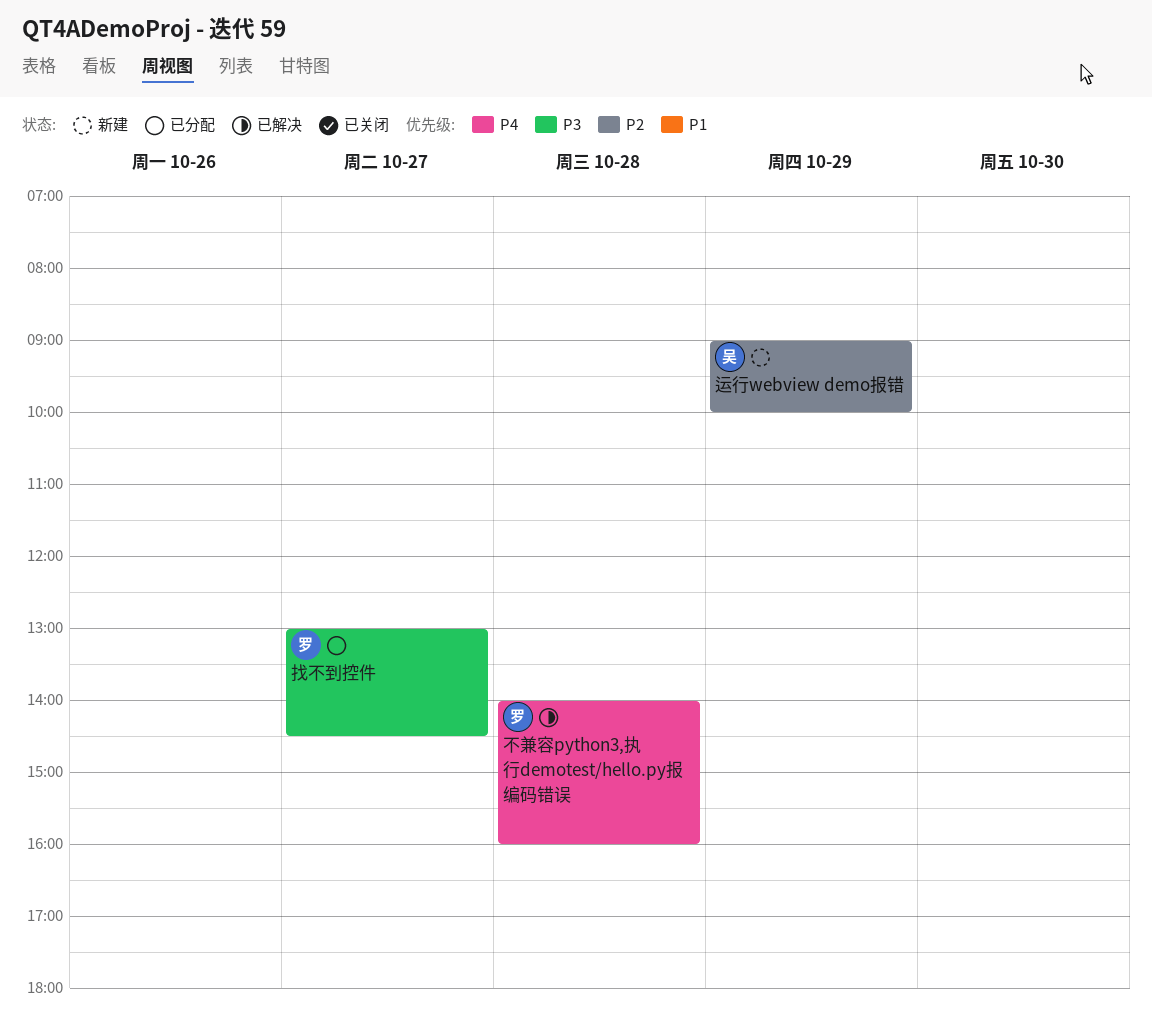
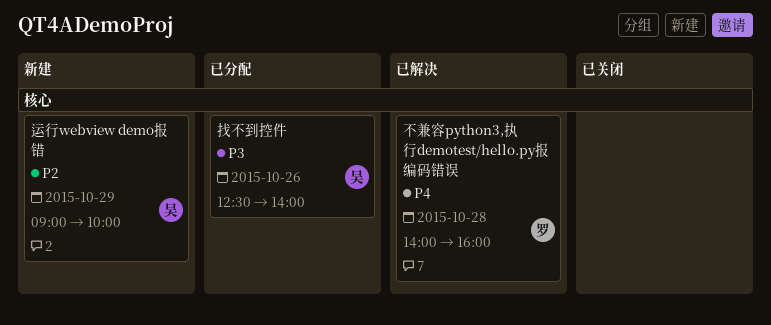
找不到控件, owner: 罗 -> 吴
找不到控件, day: Oct 27 -> Oct 26
找不到控件, begins: 13:00 -> 12:30
找不到控件, ends: 14:30 -> 14:00

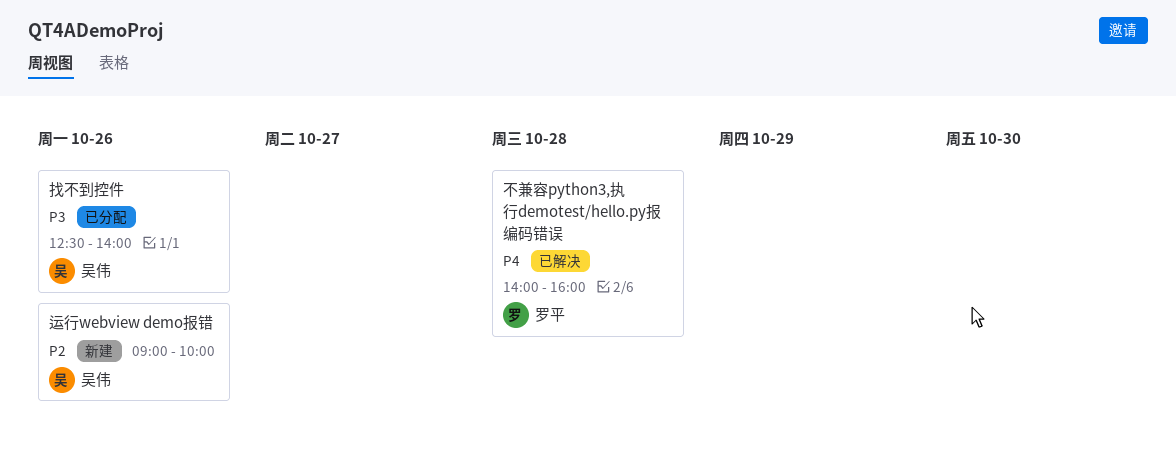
运行webview demo报错, day: Oct 29 -> Oct 26

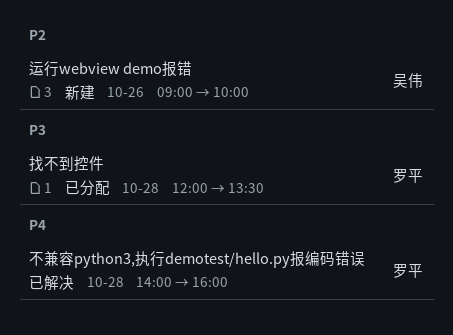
找不到控件, owner: 吴伟 -> 罗平
找不到控件, day: Oct 26 -> Oct 28
找不到控件, begins: 12:30 -> 12:00
找不到控件, ends: 14:00 -> 13:30

